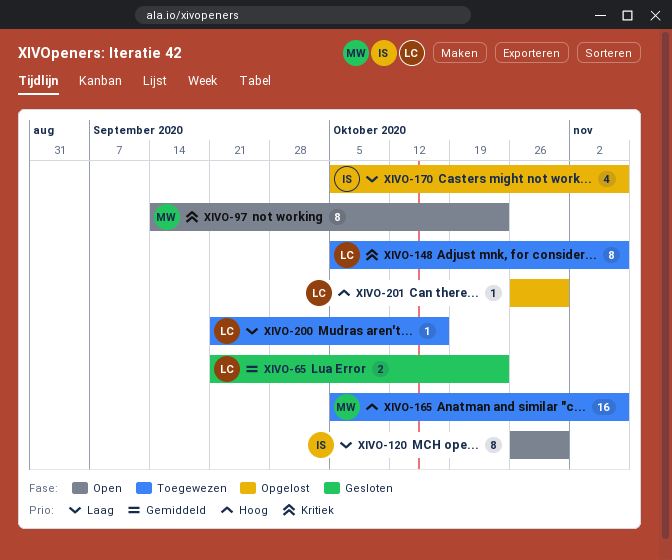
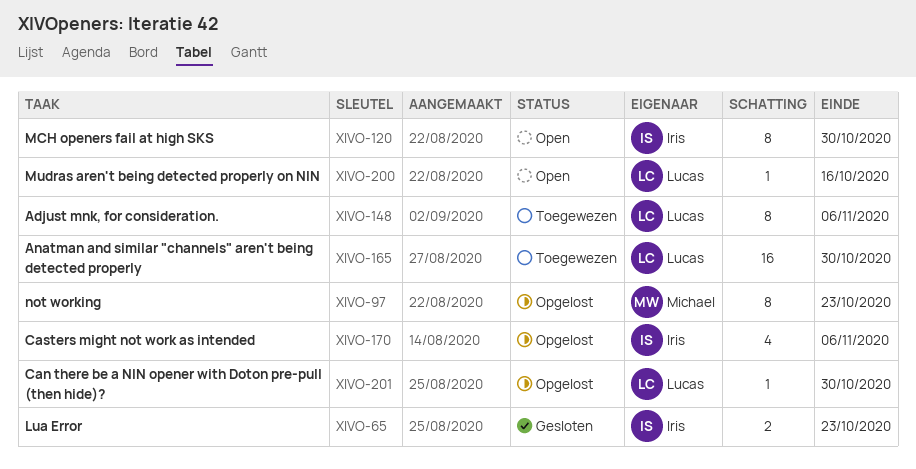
XIVO-65, owner: Lucas -> Iris
XIVO-97, status: Open -> Opgelost
XIVO-165, owner: Michael -> Lucas
XIVO-165, due: Nov 6 -> Oct 30
XIVO-200, status: Toegewezen -> Open

